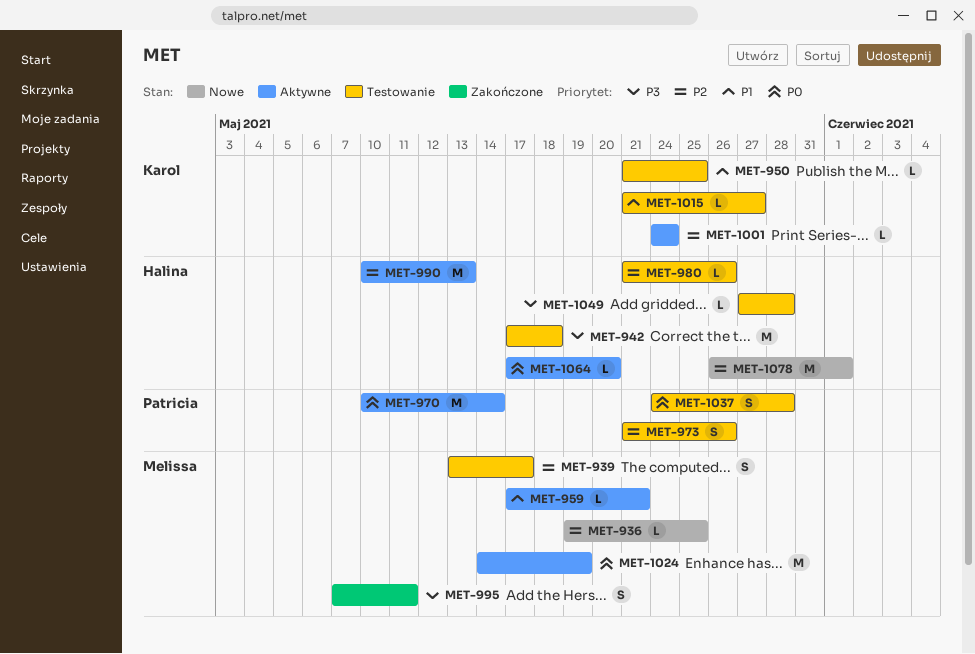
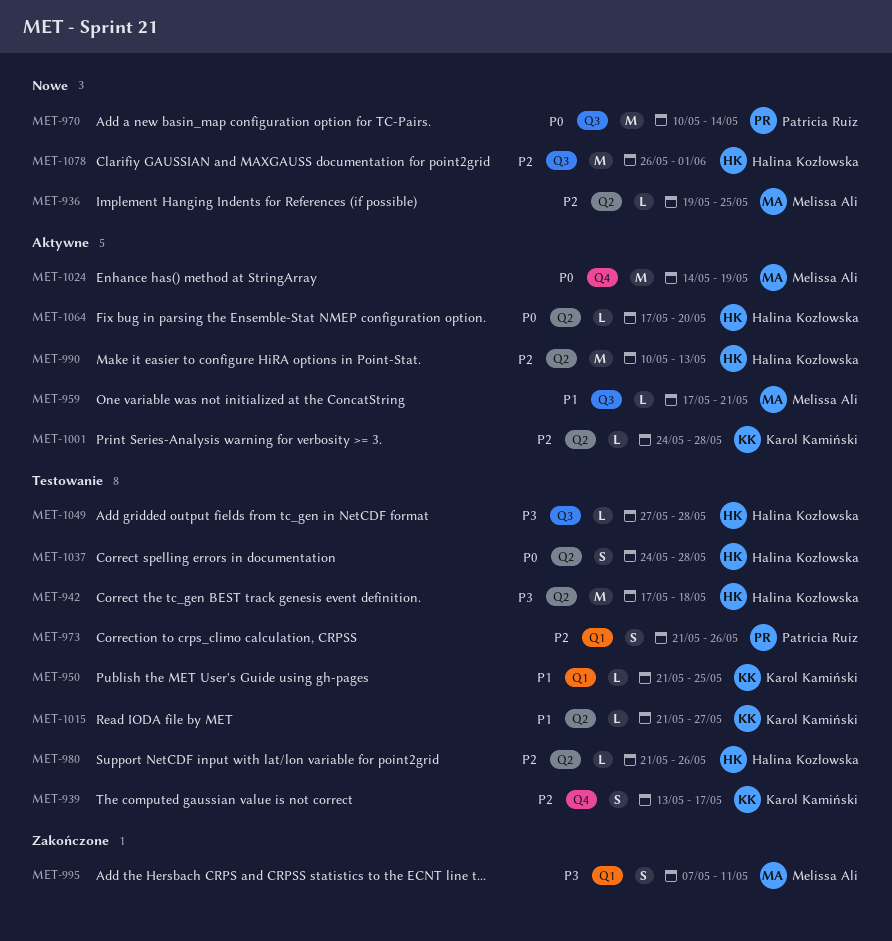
MET-939, owner: Melissa Ali -> Karol Kamiński
MET-970, status: Aktywne -> Nowe
MET-1001, due: May 24 -> May 28
MET-1037, owner: Patricia Ruiz -> Halina Kozłowska

